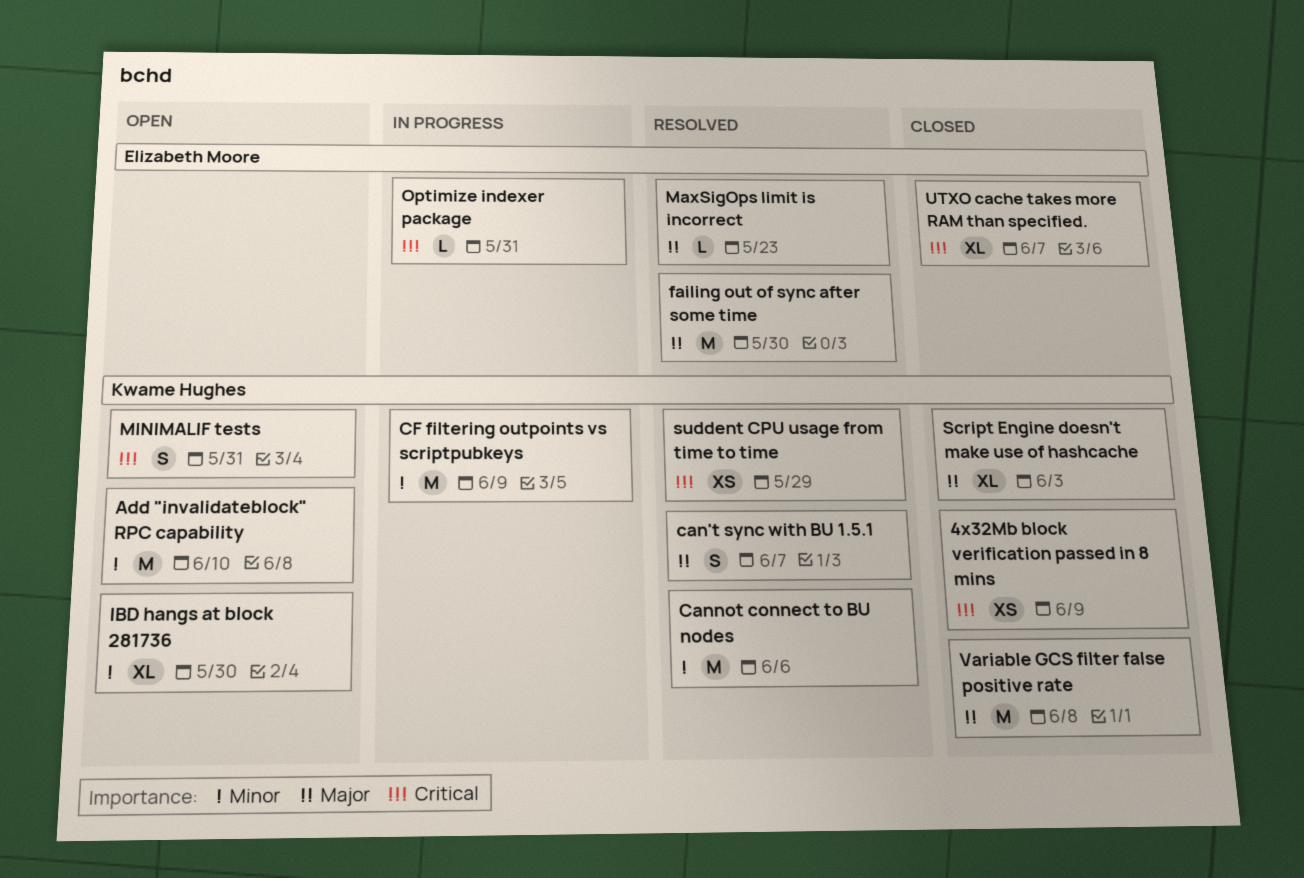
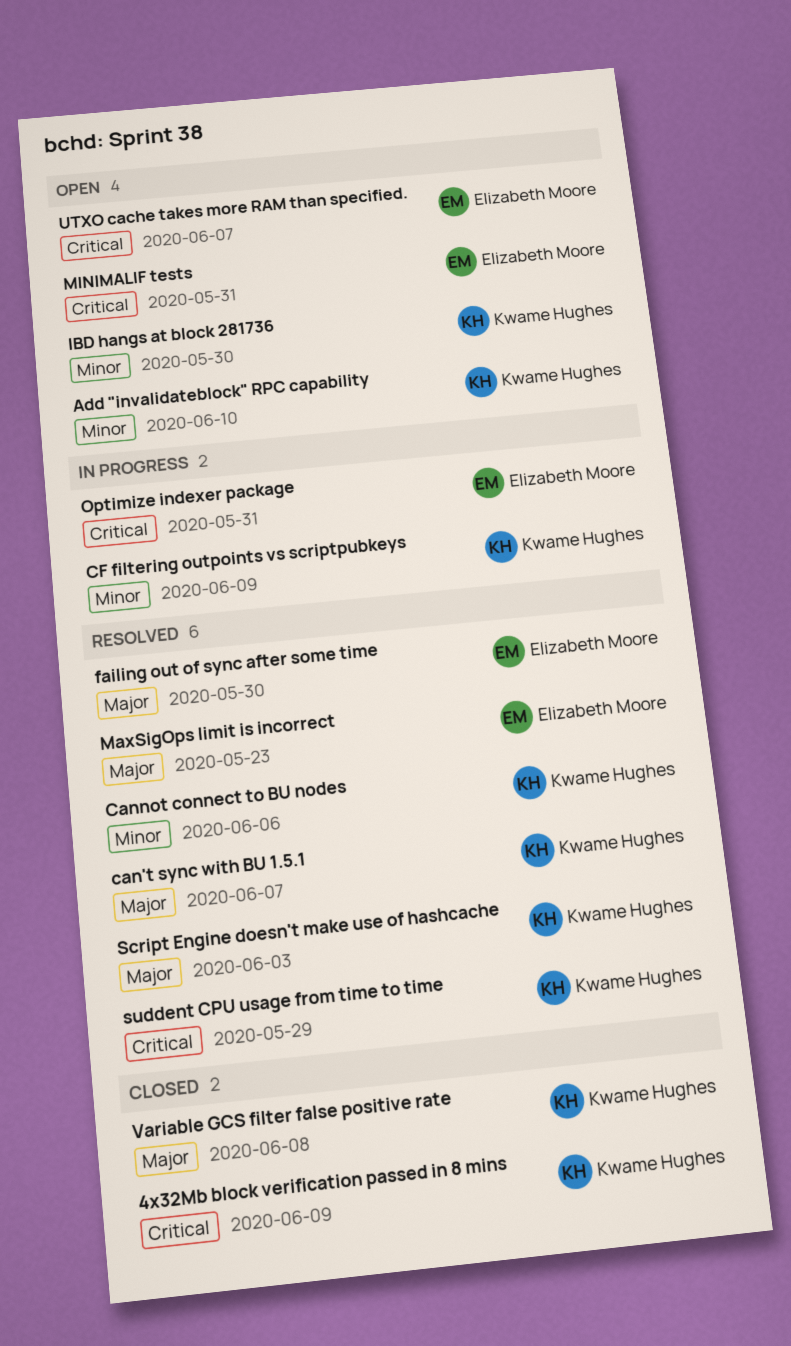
MINIMALIF tests, owner: Kwame Hughes -> Elizabeth Moore
Script Engine doesn't make use of hashcache, status: Closed -> Resolved
UTXO cache takes more RAM than specified., status: Closed -> Open

